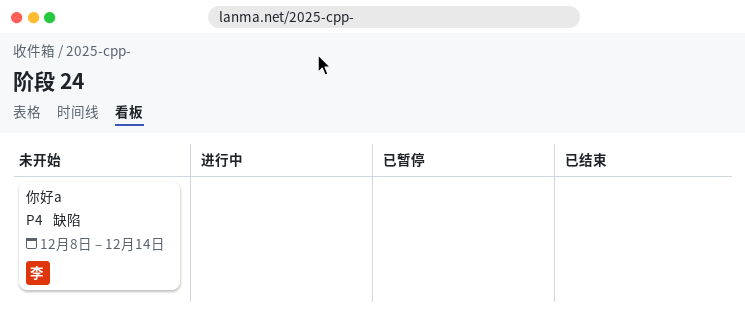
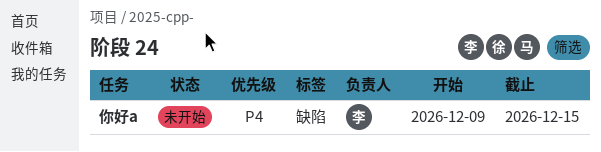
你好a, start: Dec 8 -> Dec 9
你好a, due: Dec 14 -> Dec 15

